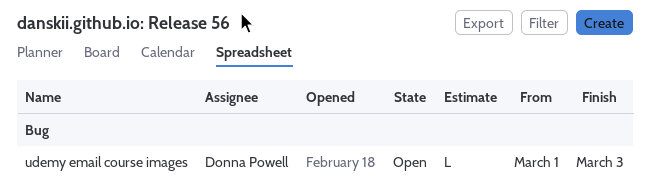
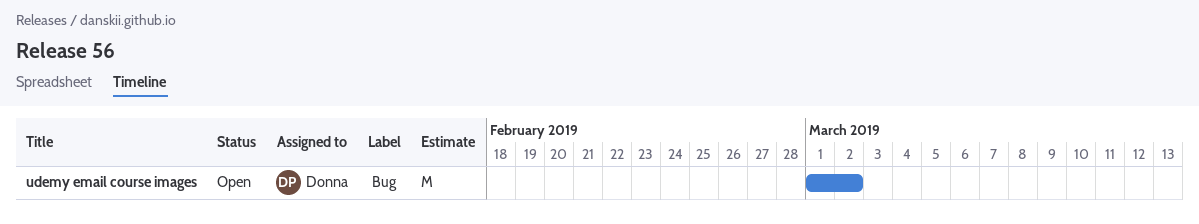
udemy email course images, estimate: L -> M
udemy email course images, due: Mar 3 -> Mar 2

